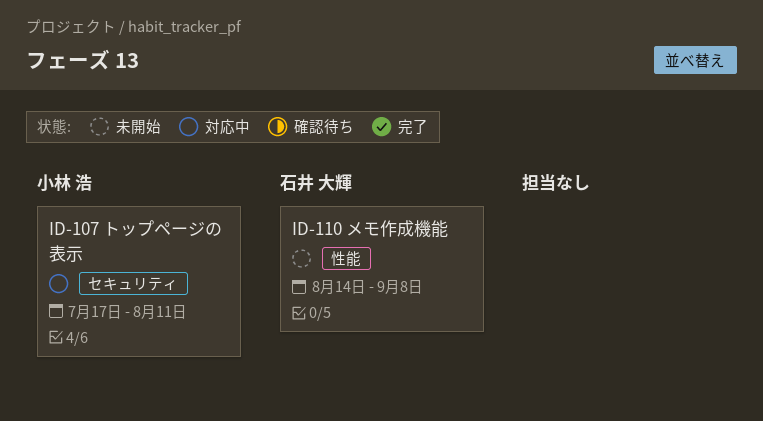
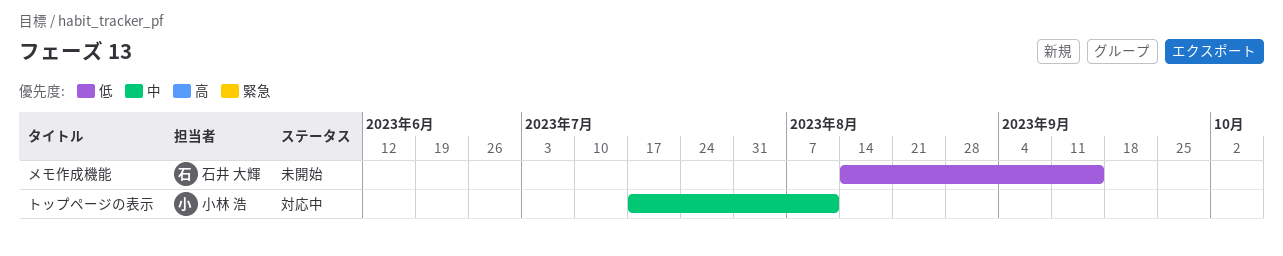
メモ作成機能, due: Sep 8 -> Sep 15

